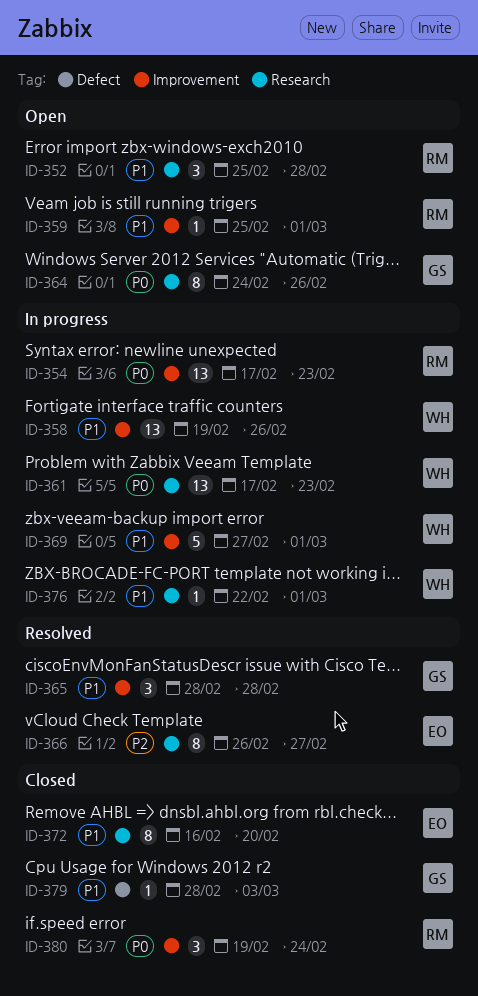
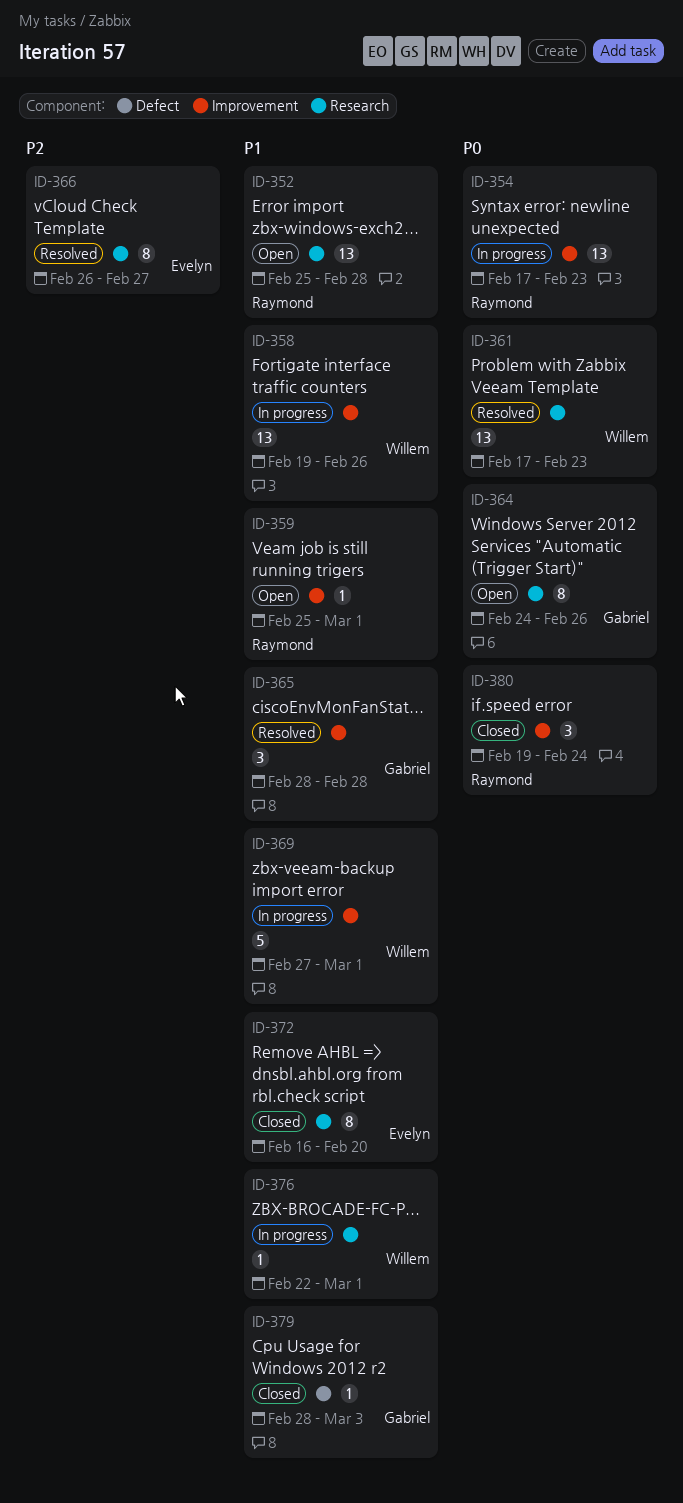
ID-352, estimate: 3 -> 13
ID-361, status: In progress -> Resolved

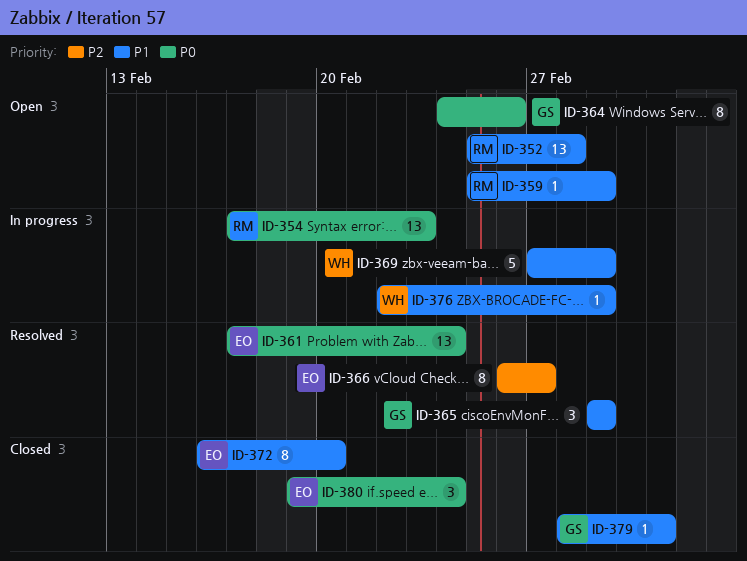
ID-358: present -> none
ID-361, owner: Willem -> Evelyn
ID-361, due: Feb 23 -> Feb 24
ID-365, start: Feb 28 -> Mar 1
ID-365, due: Feb 28 -> Mar 1
ID-380, owner: Raymond -> Evelyn

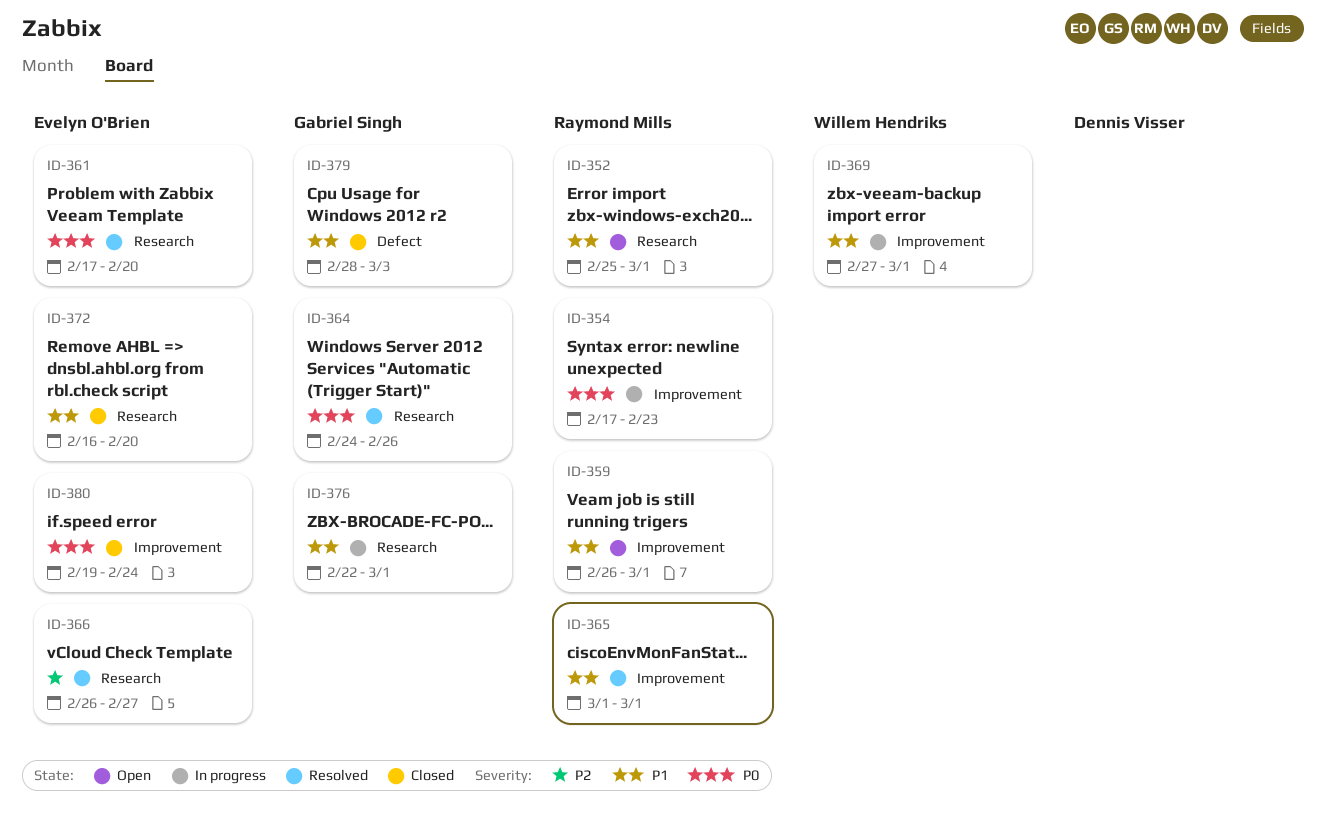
ID-352, due: Feb 28 -> Mar 1
ID-359, start: Feb 25 -> Feb 26
ID-361, due: Feb 24 -> Feb 20
ID-364, status: Open -> Resolved
ID-365, owner: Gabriel Singh -> Raymond Mills
ID-376, owner: Willem Hendriks -> Gabriel Singh

